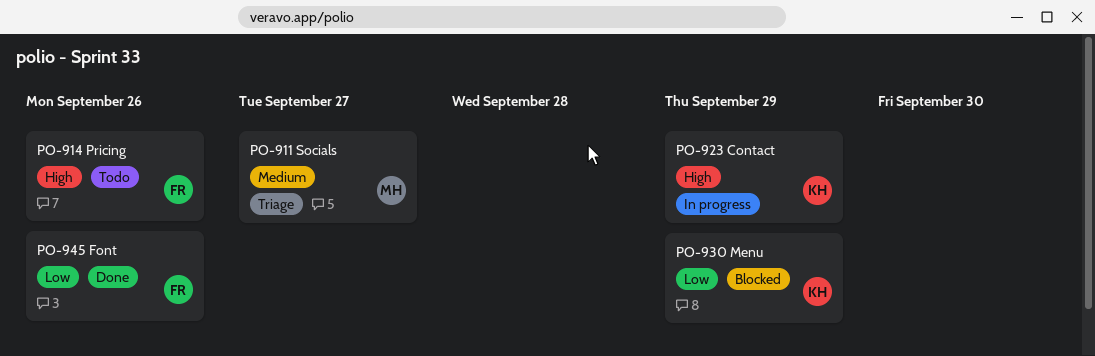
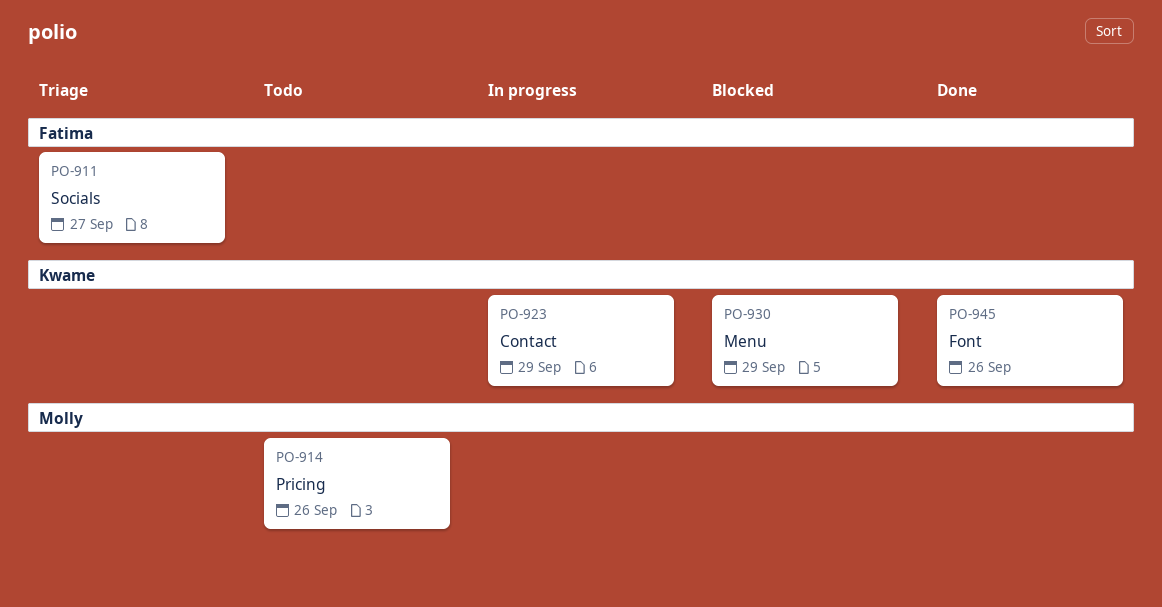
PO-911, owner: Molly -> Fatima
PO-914, owner: Fatima -> Molly
PO-945, owner: Fatima -> Kwame

